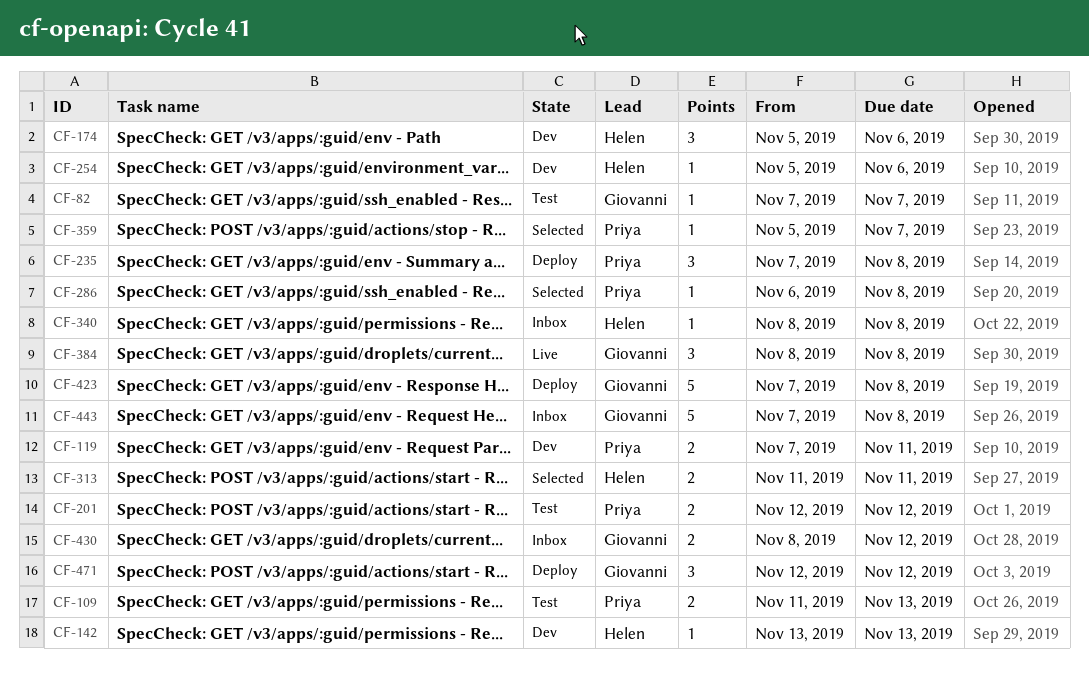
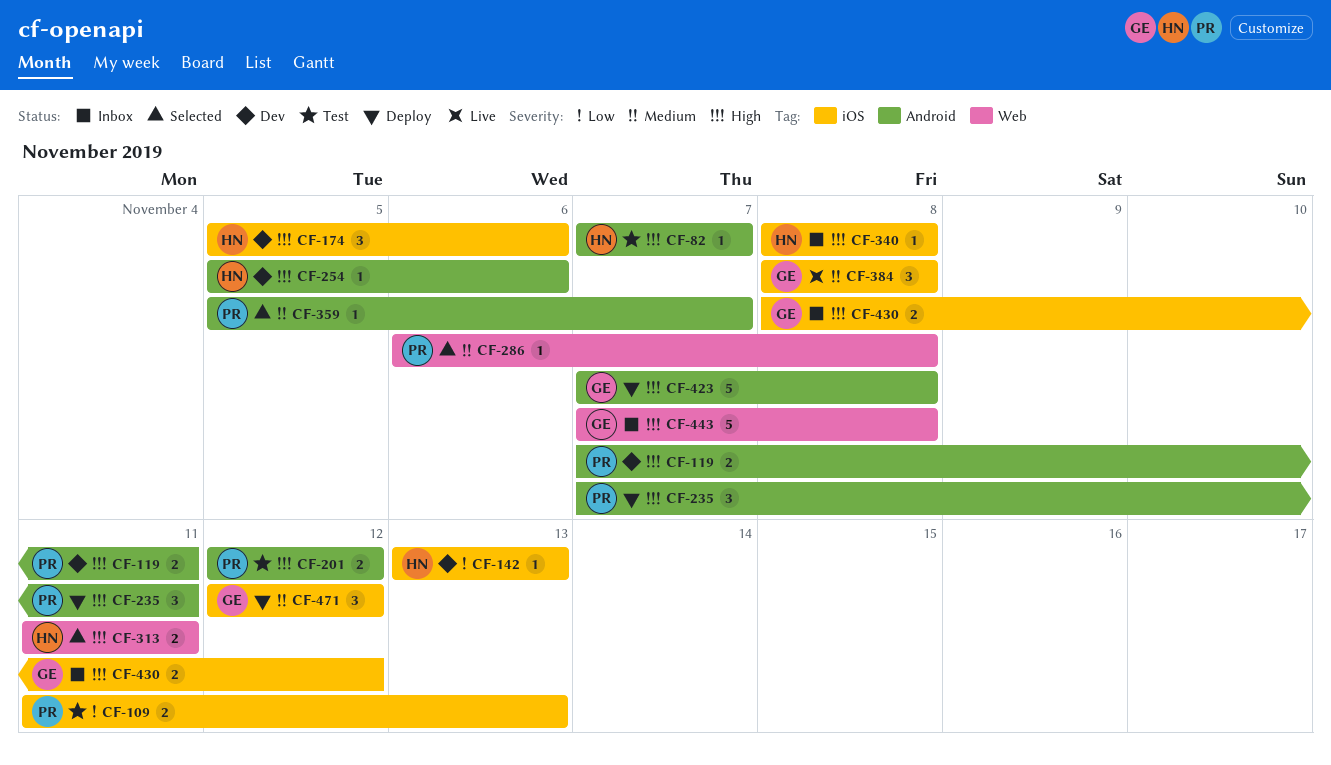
CF-82, owner: Giovanni -> Helen
CF-235, due: Nov 8 -> Nov 11

